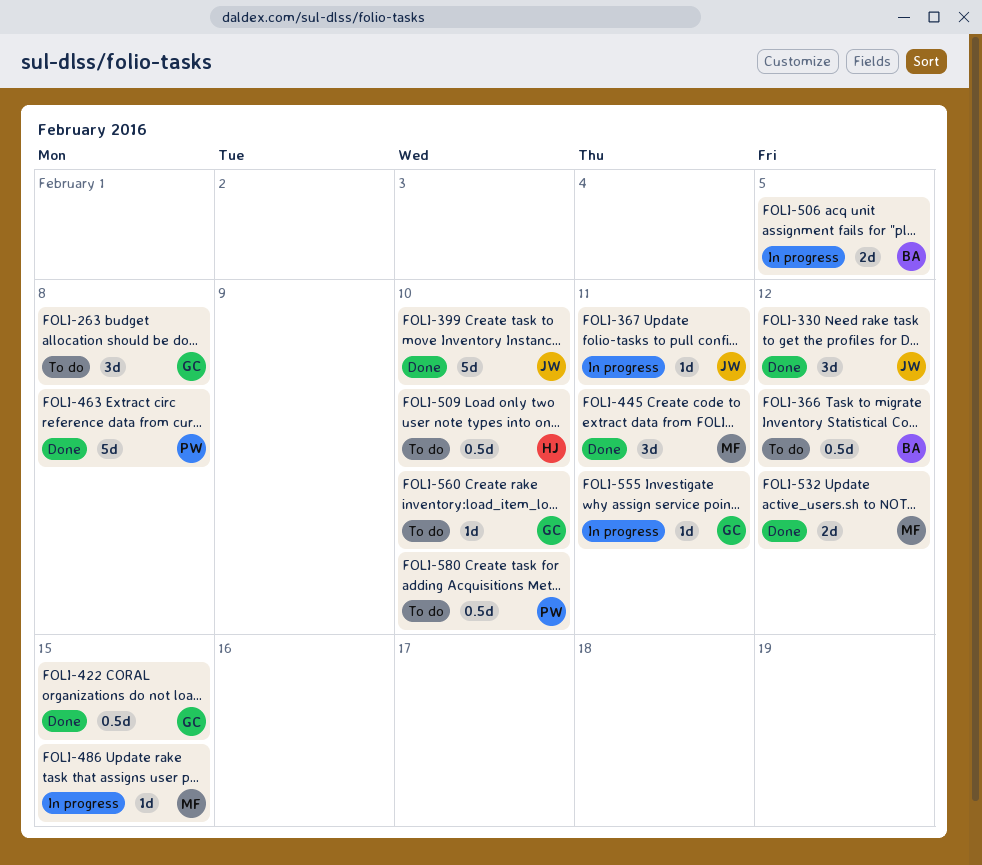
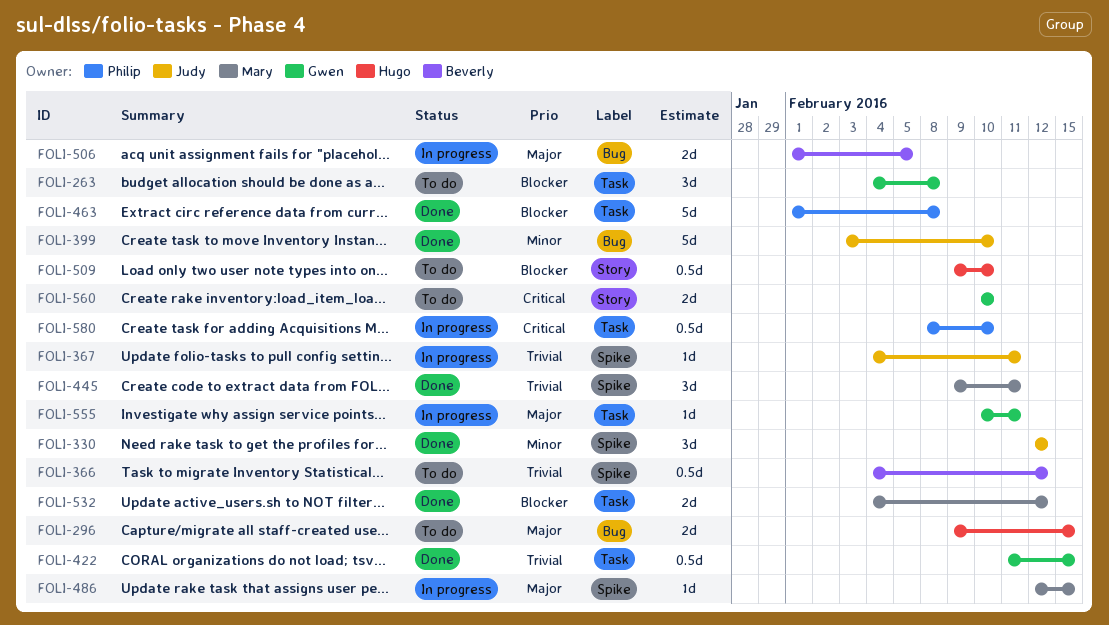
FOLI-296: none -> present
FOLI-560, estimate: 1d -> 2d
FOLI-580, status: To do -> In progress

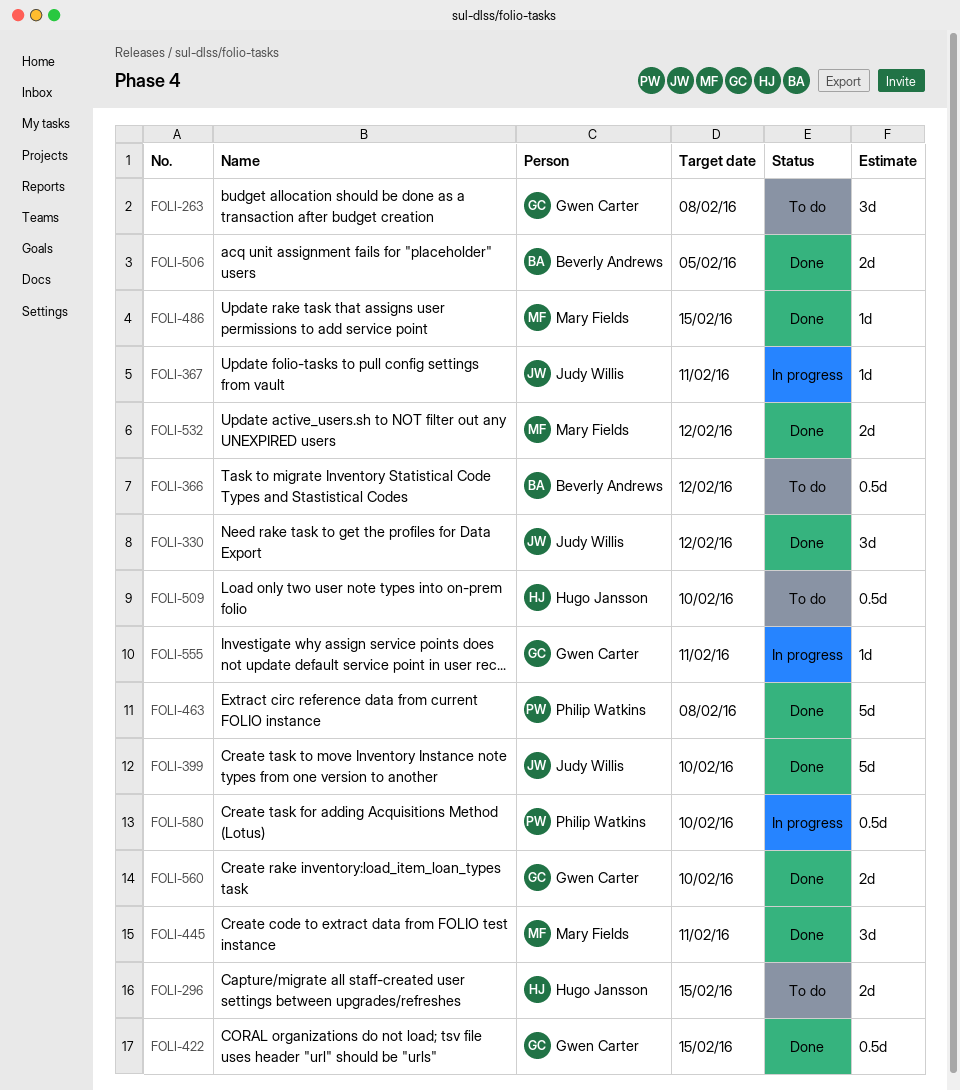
FOLI-486, status: In progress -> Done
FOLI-506, status: In progress -> Done
FOLI-560, status: To do -> Done

